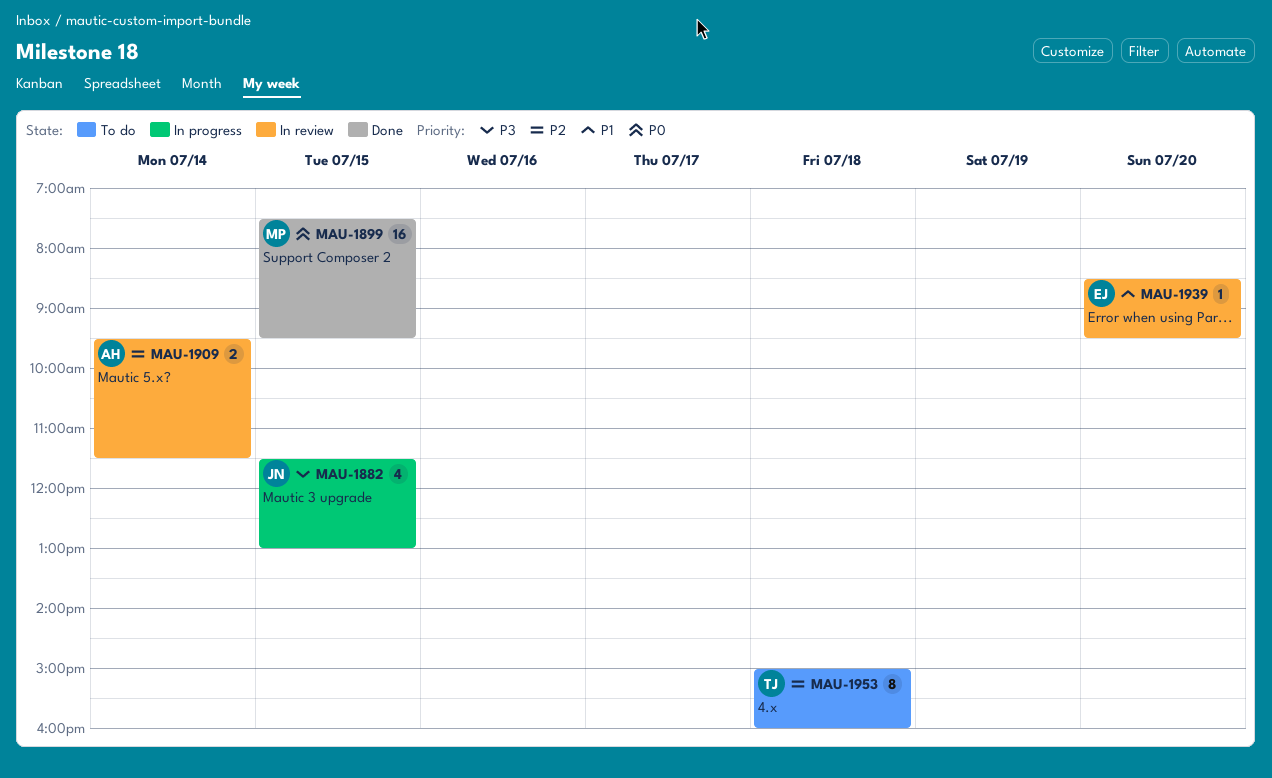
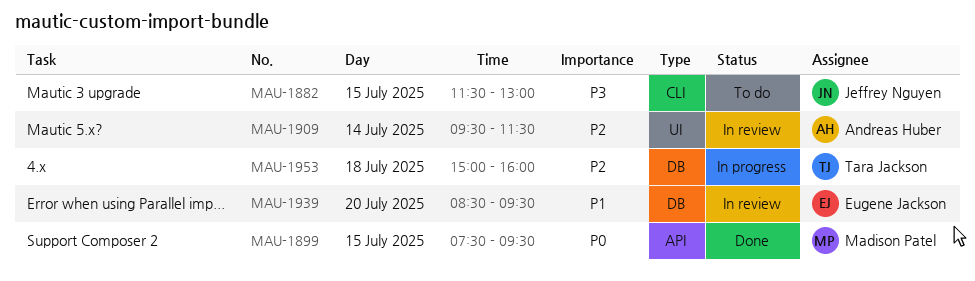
MAU-1882, status: In progress -> To do
MAU-1953, status: To do -> In progress

